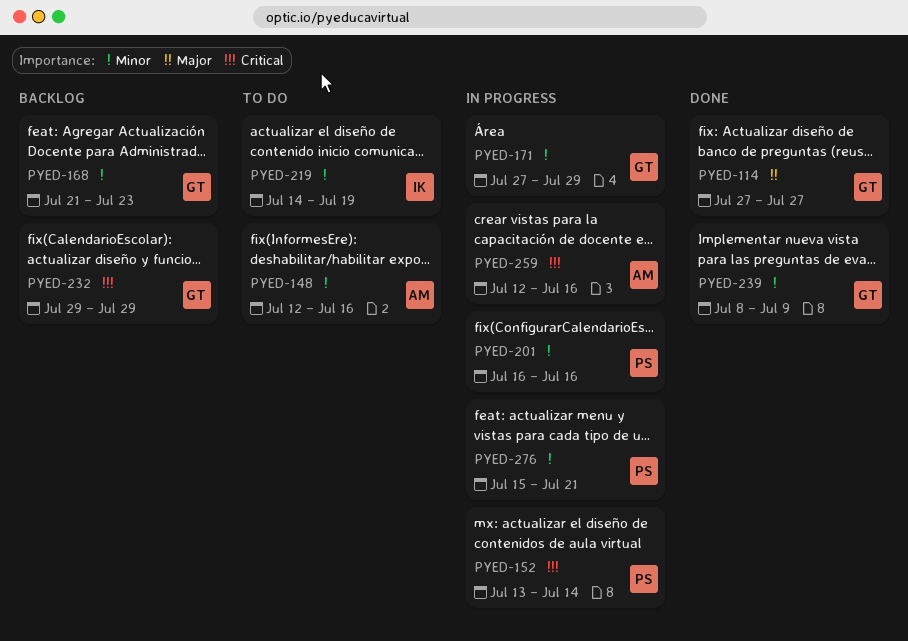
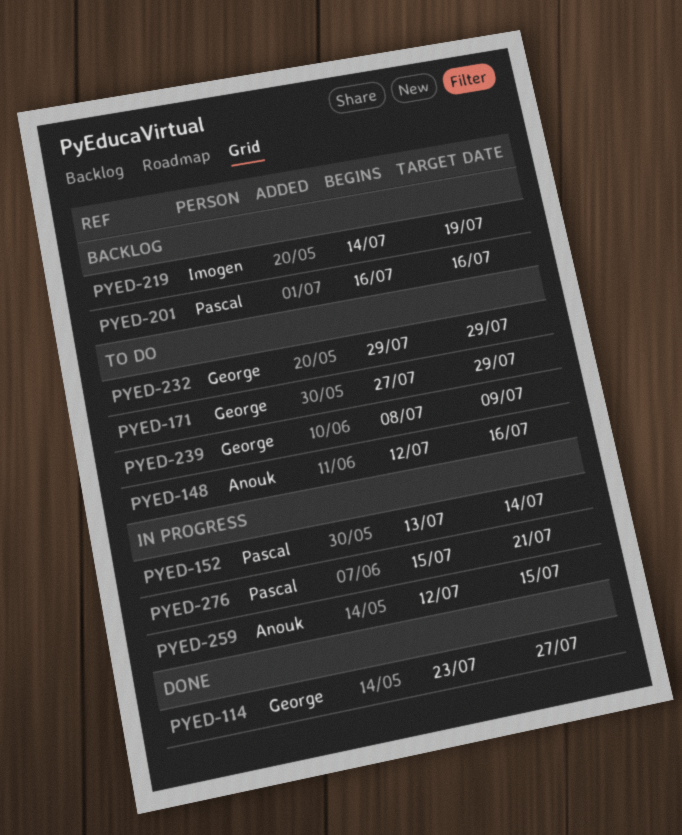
PYED-114, start: Jul 27 -> Jul 23
PYED-168: present -> none
PYED-171, status: In progress -> To do
PYED-201, status: In progress -> Backlog
PYED-219, status: To do -> Backlog
PYED-232, status: Backlog -> To do
PYED-239, status: Done -> To do
PYED-259, due: Jul 16 -> Jul 15

